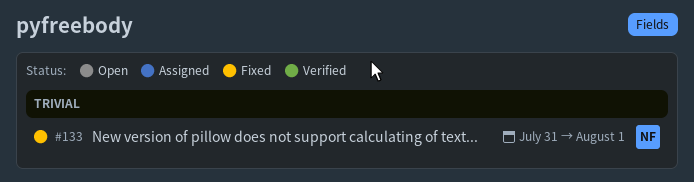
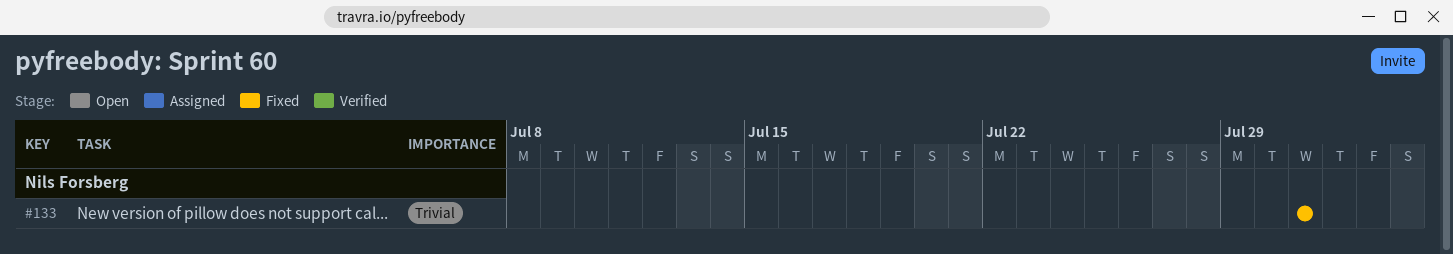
#133, due: Aug 1 -> Jul 31

